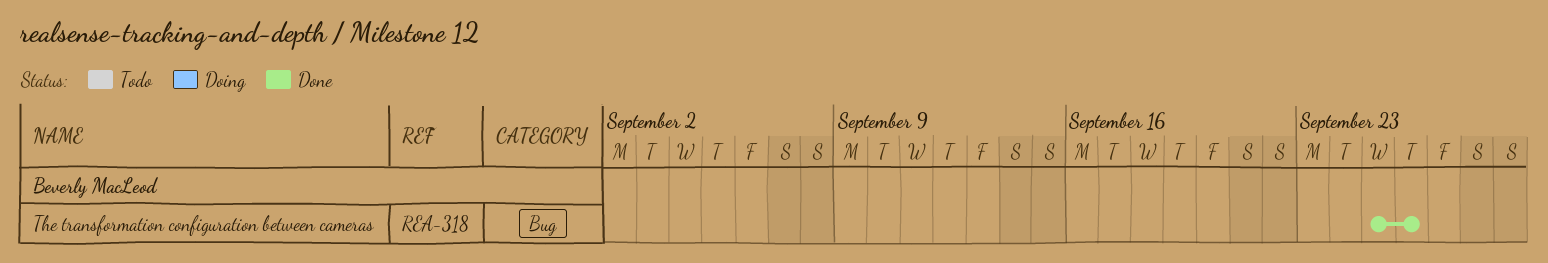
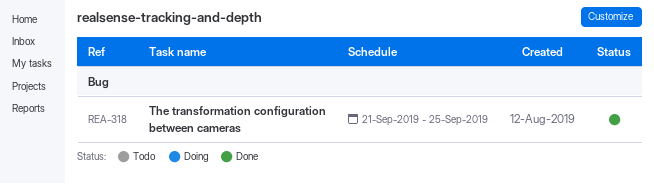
REA-318, start: Sep 25 -> Sep 21
REA-318, due: Sep 26 -> Sep 25

